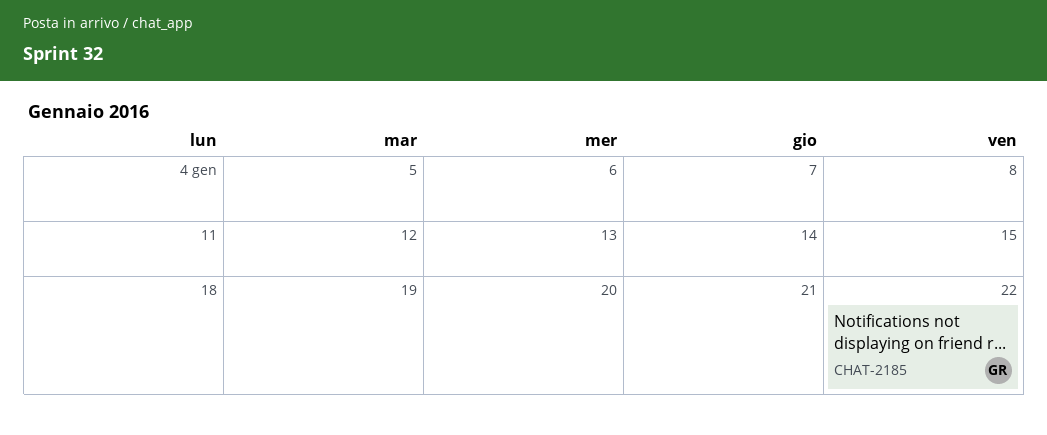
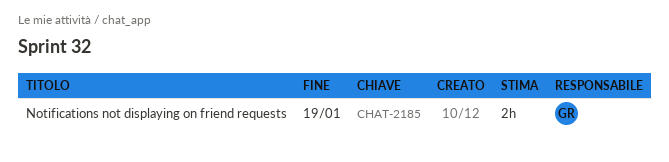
CHAT-2185, due: Jan 22 -> Jan 19

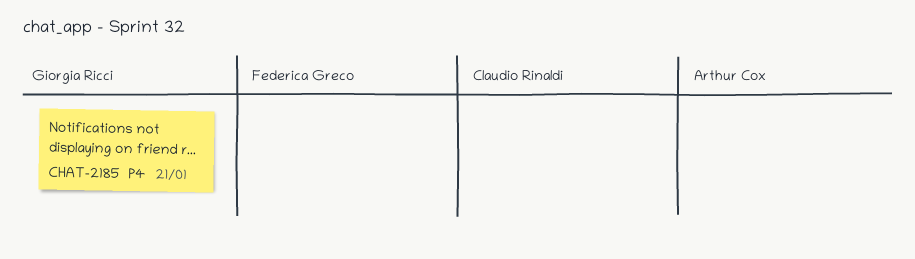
CHAT-2185, due: Jan 19 -> Jan 21

